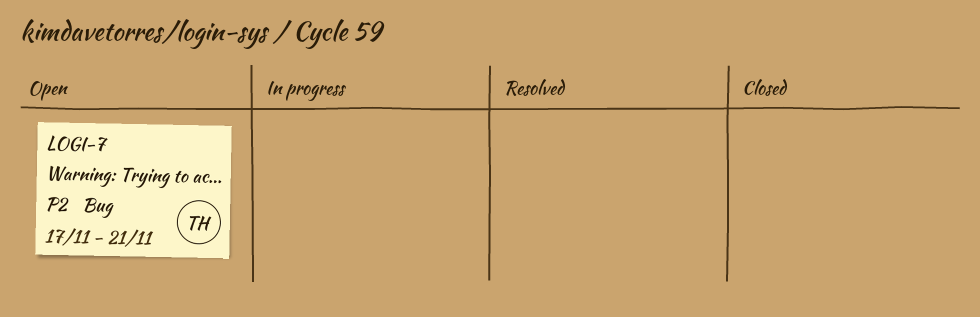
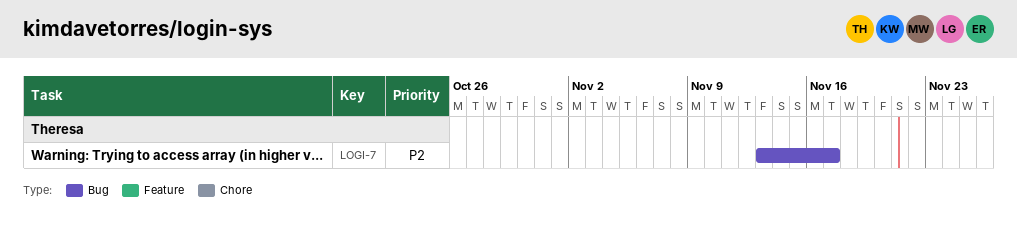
LOGI-7, start: Nov 17 -> Nov 13
LOGI-7, due: Nov 21 -> Nov 17

